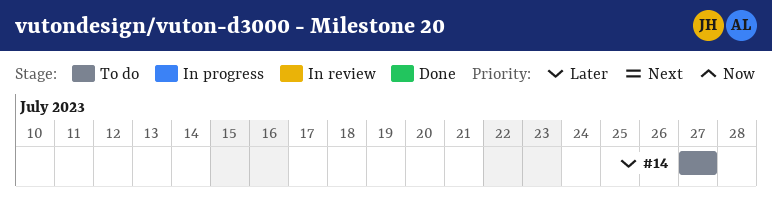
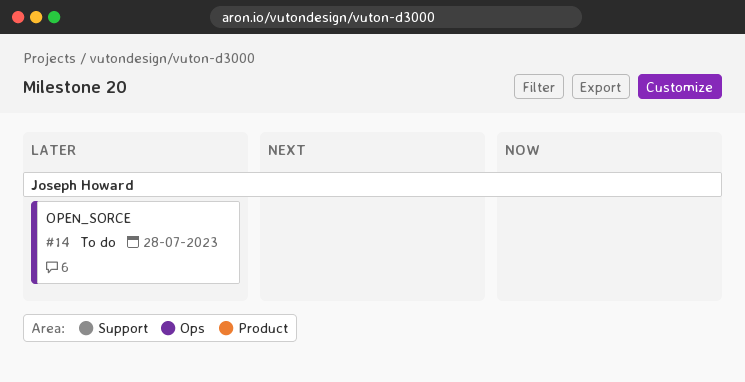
#14, due: Jul 27 -> Jul 28

